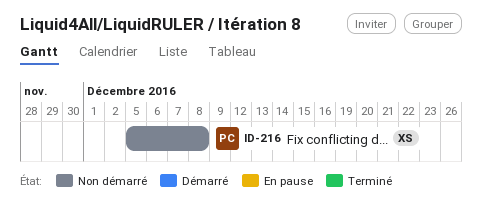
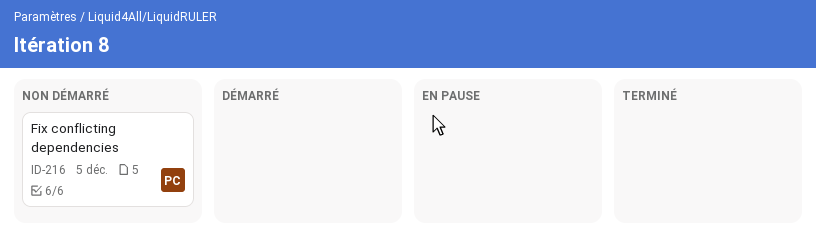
ID-216, due: Dec 8 -> Dec 5

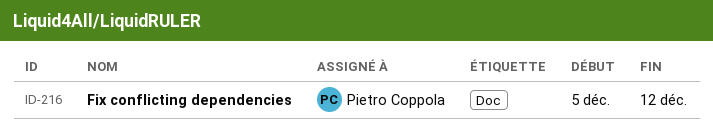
ID-216, due: Dec 5 -> Dec 12

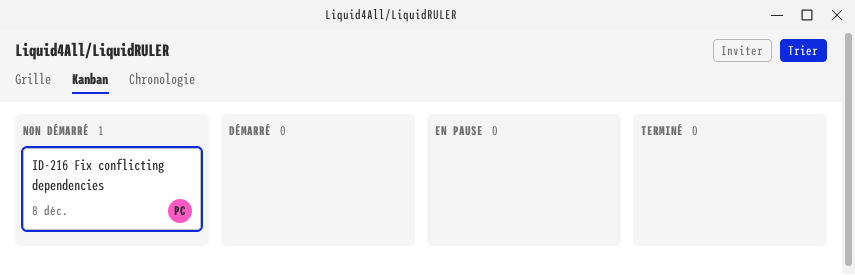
ID-216, due: Dec 12 -> Dec 8

